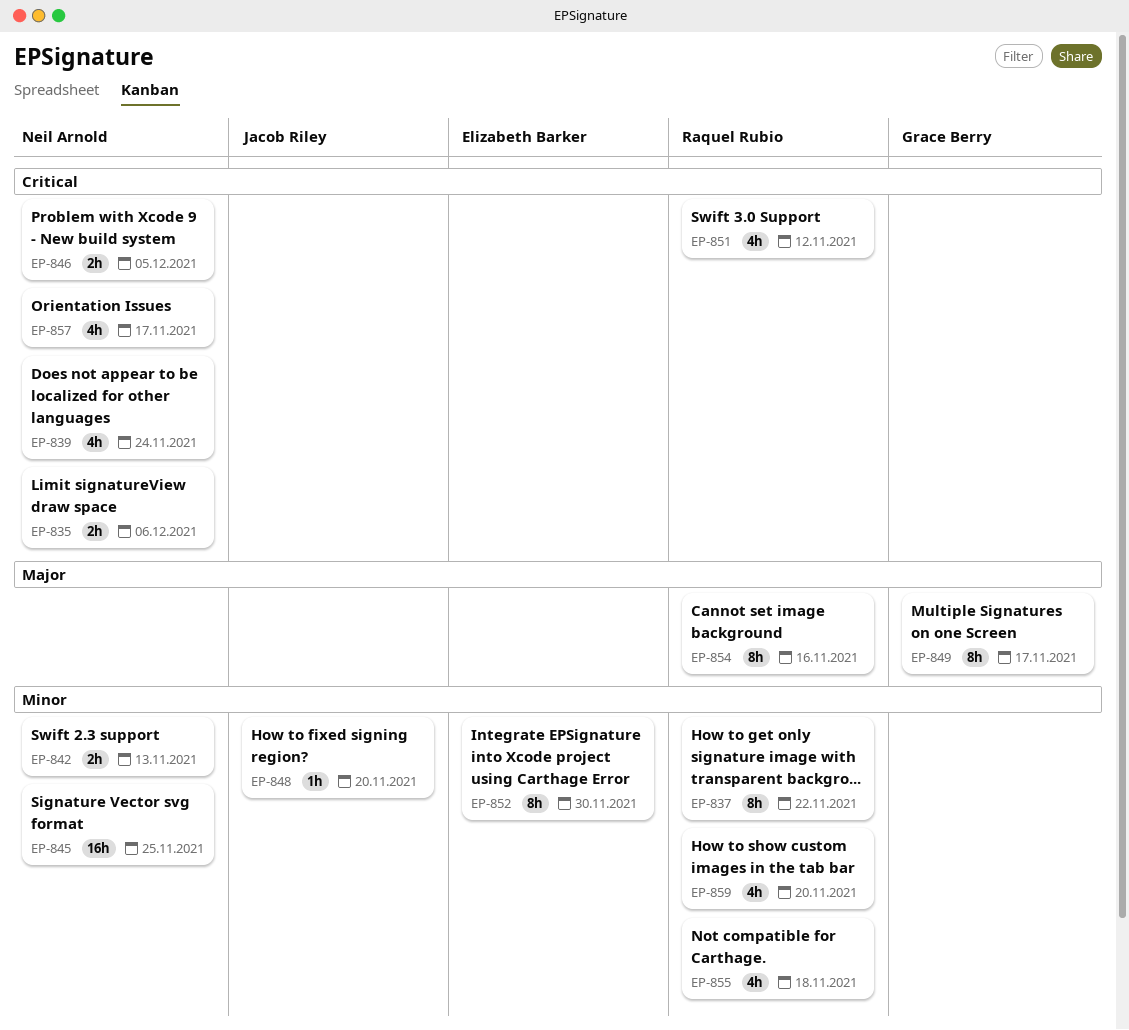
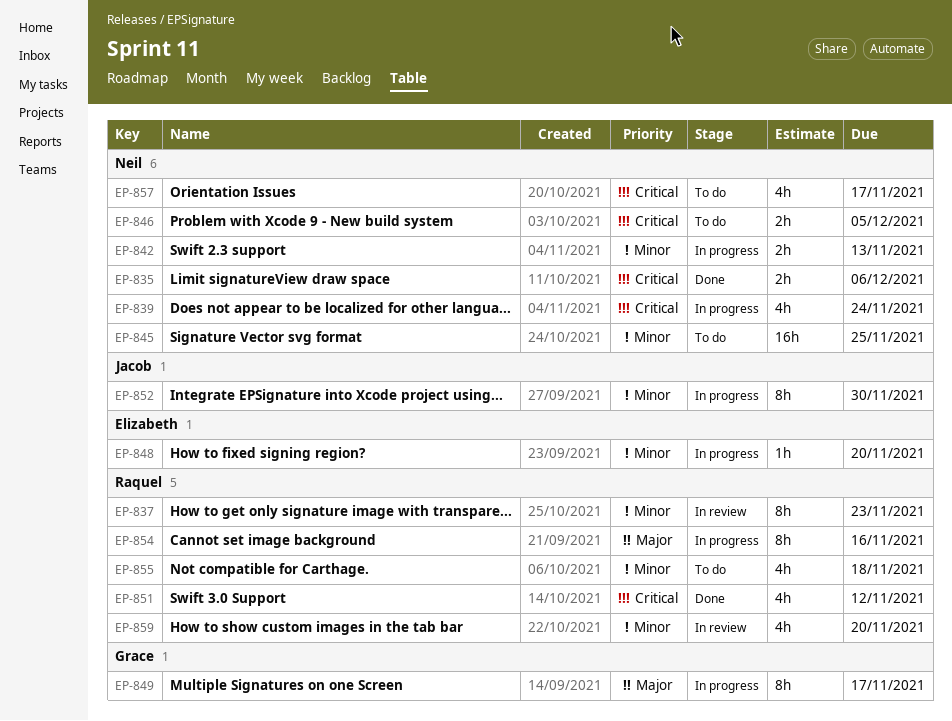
EP-837, due: Nov 22 -> Nov 23
EP-848, owner: Jacob Riley -> Elizabeth Barker
EP-852, owner: Elizabeth Barker -> Jacob Riley

